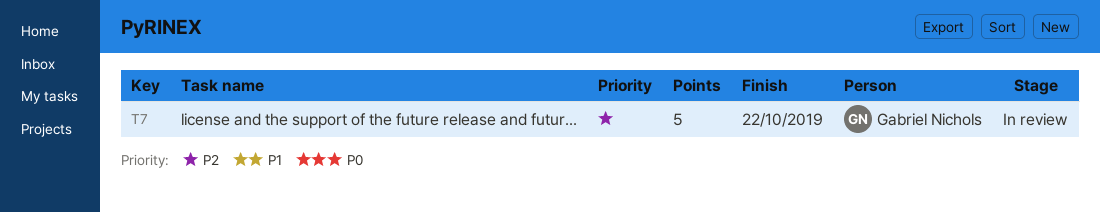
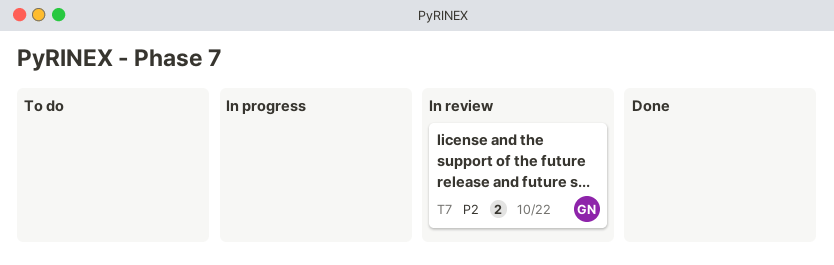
T7, estimate: 5 -> 2

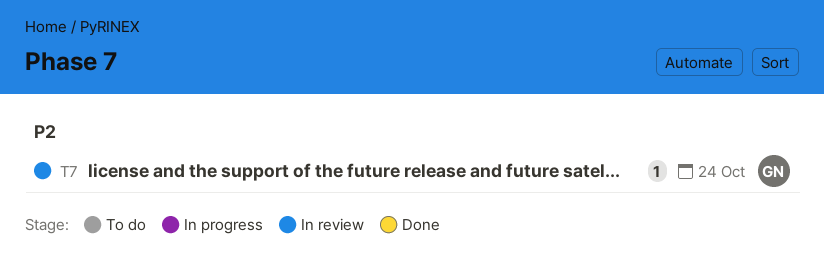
T7, estimate: 2 -> 1
T7, due: Oct 22 -> Oct 24

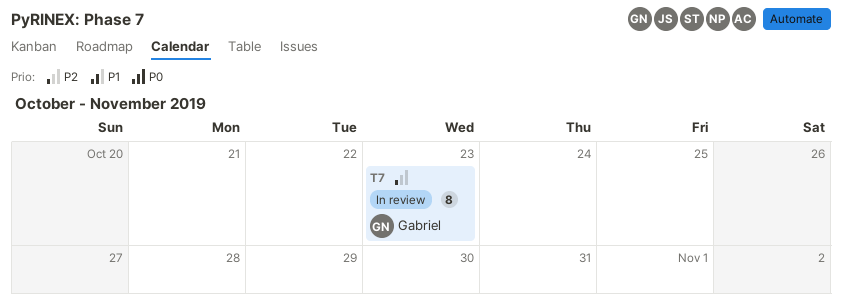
T7, estimate: 1 -> 8
T7, due: Oct 24 -> Oct 23

